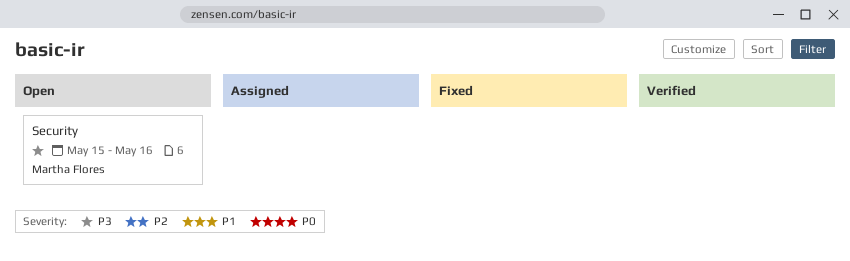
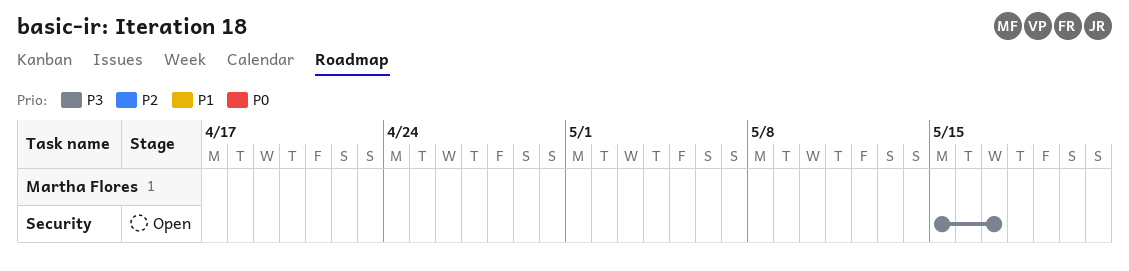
Security, due: May 16 -> May 17

